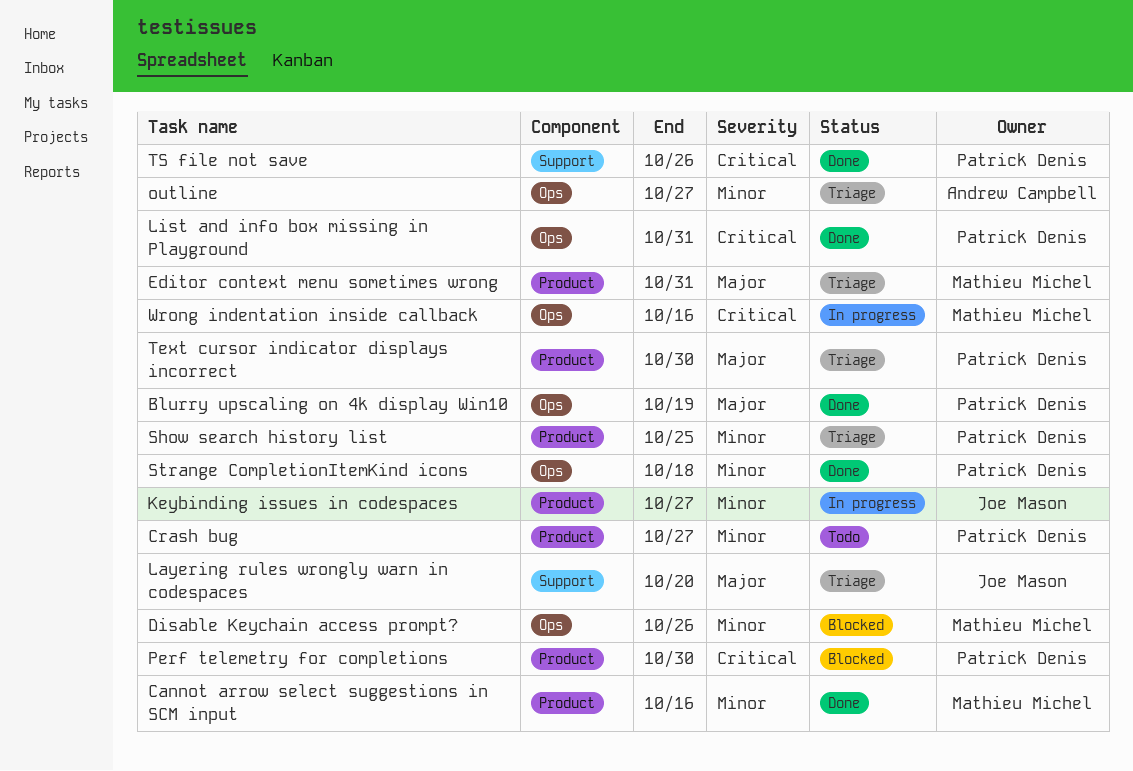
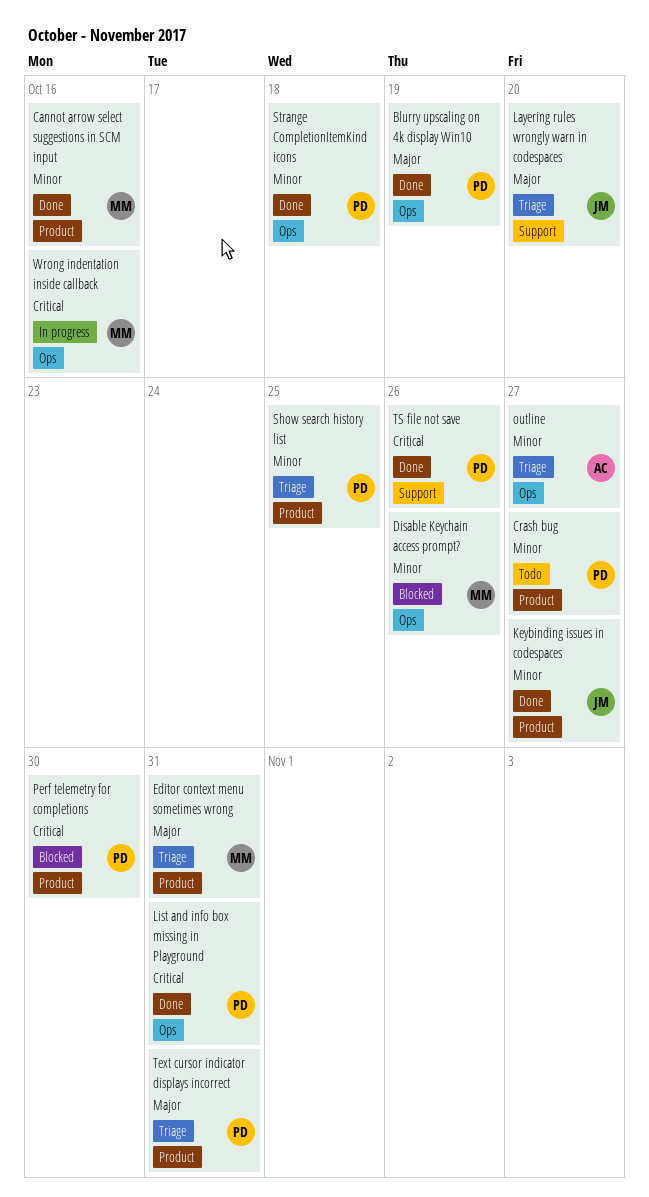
Keybinding issues in codespaces, status: In progress -> Done
Text cursor indicator displays incorrect, due: Oct 30 -> Oct 31

